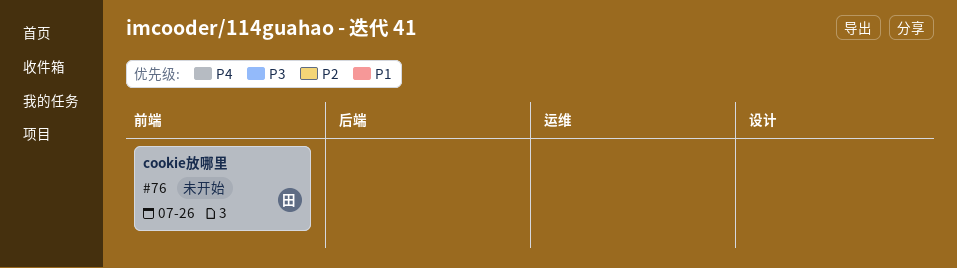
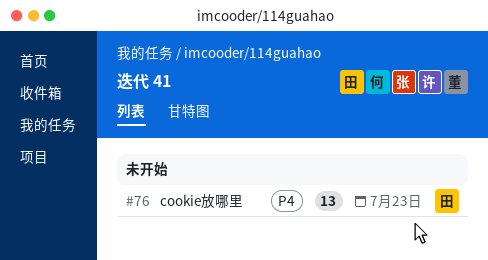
#76, due: Jul 26 -> Jul 23

